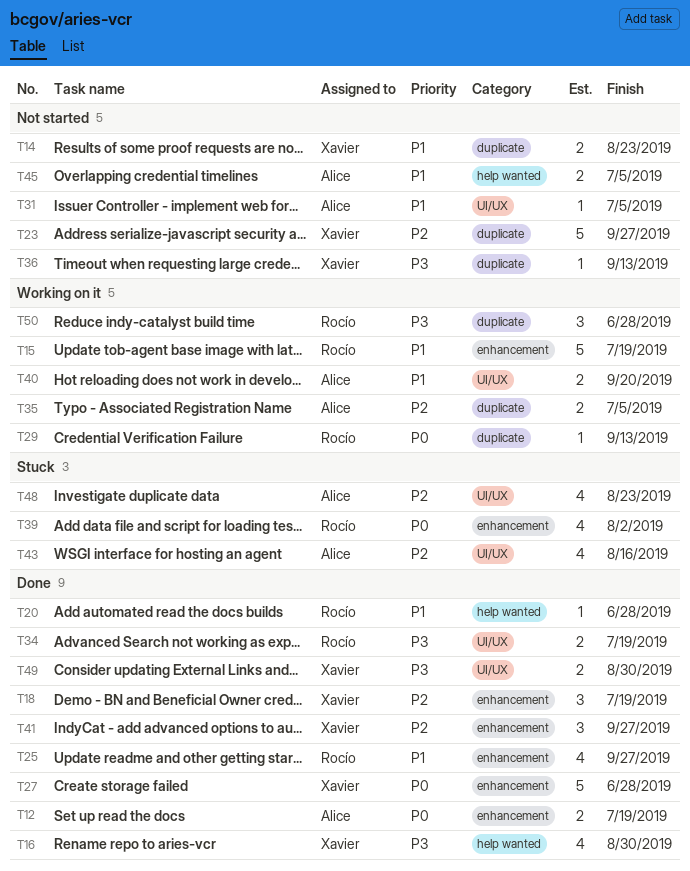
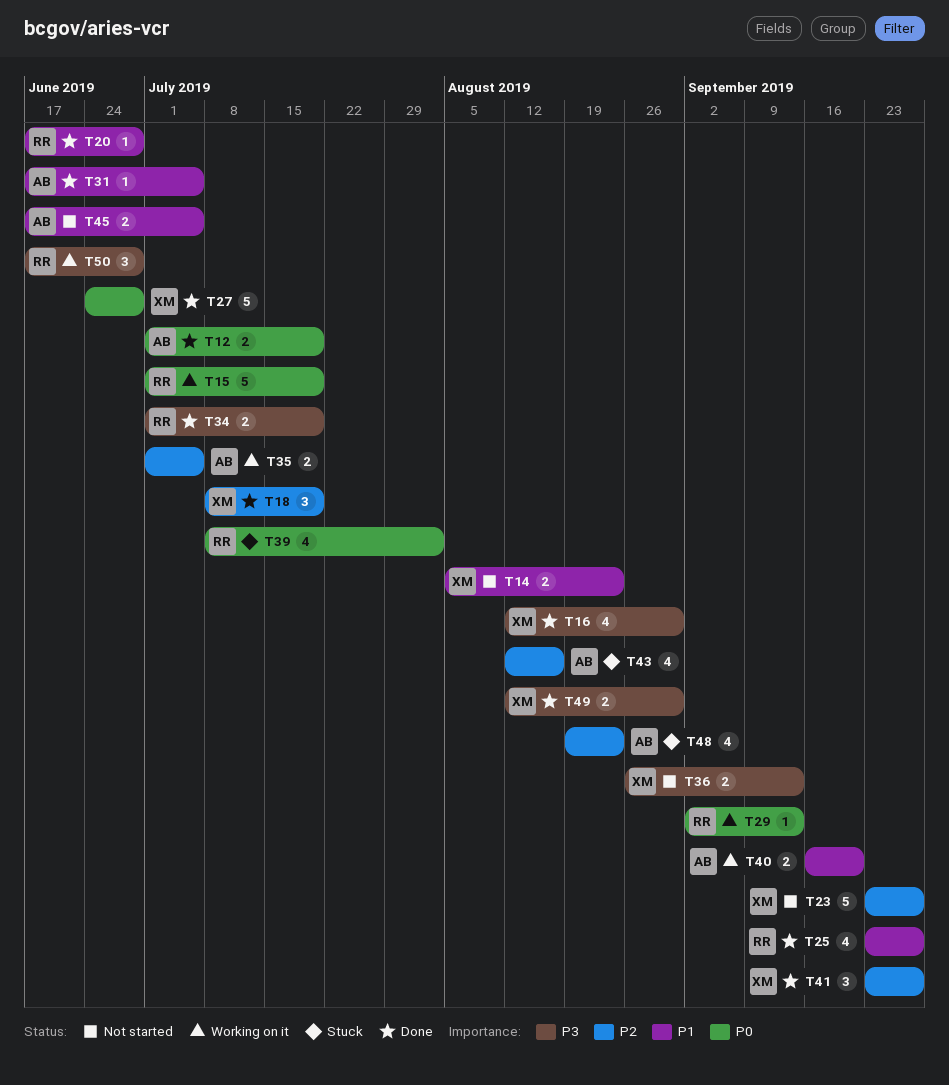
T15, priority: P1 -> P0
T31, status: Not started -> Done
T36, estimate: 1 -> 2

